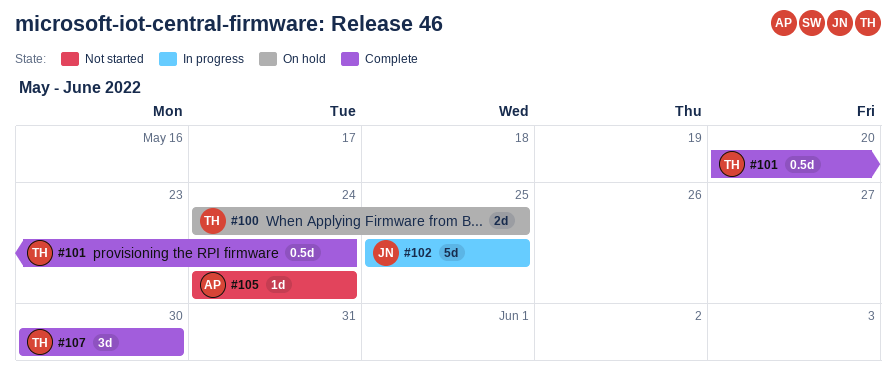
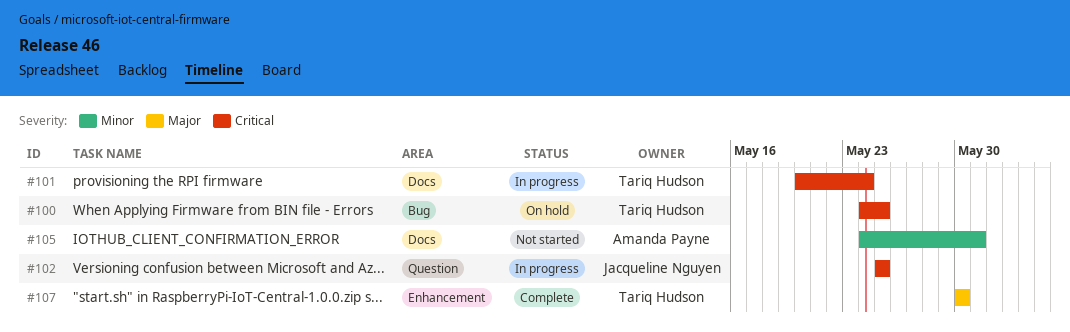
#101, status: Complete -> In progress
#105, due: May 24 -> May 31

